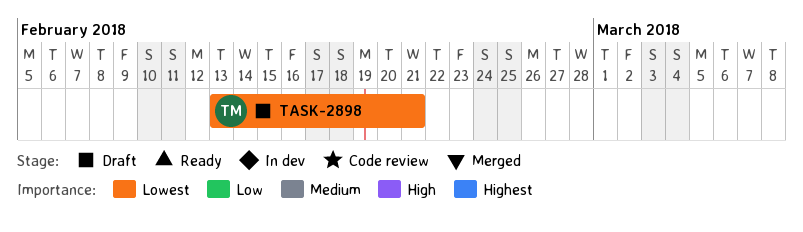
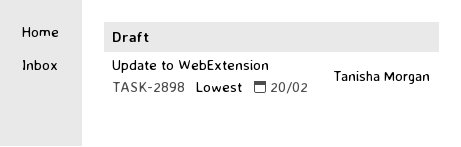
TASK-2898, due: Feb 21 -> Feb 20

